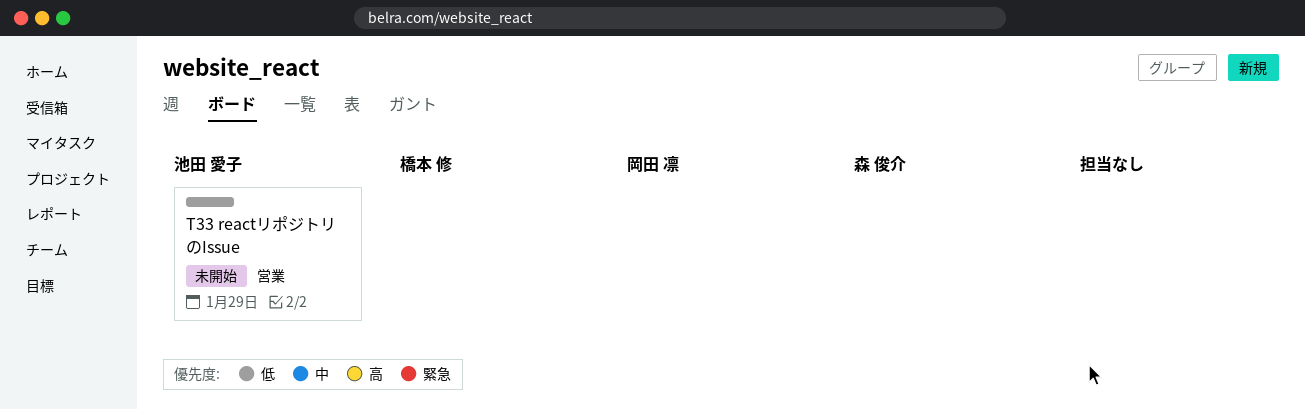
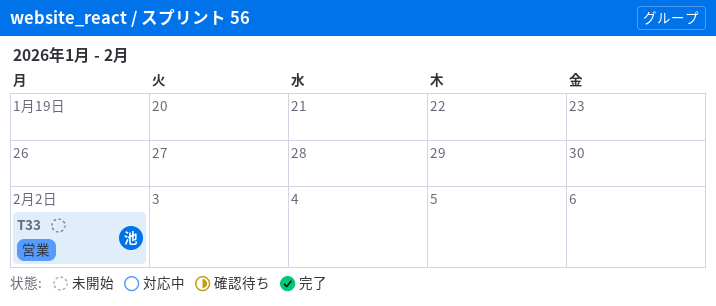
T33, due: Jan 29 -> Feb 2

